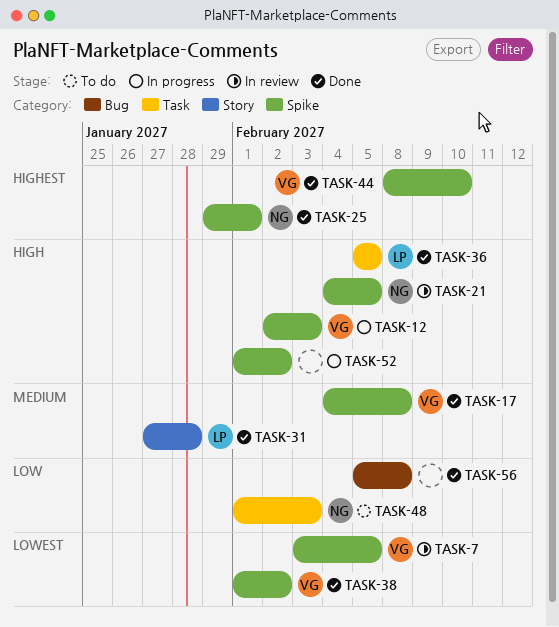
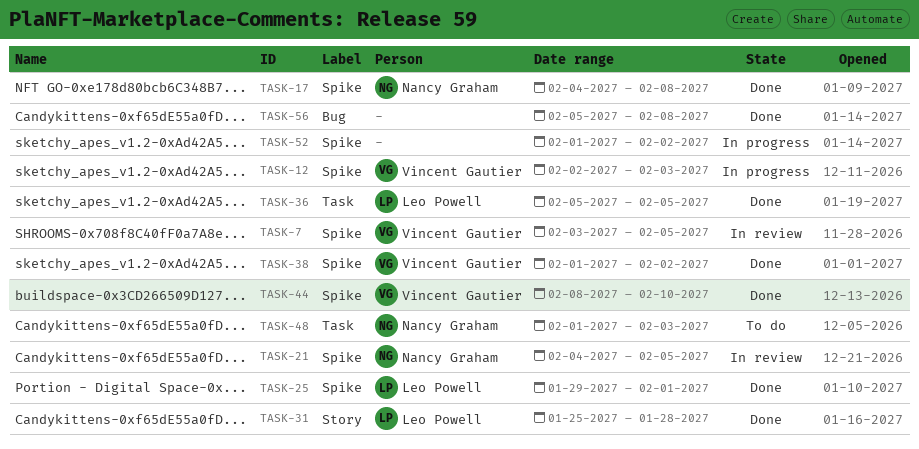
TASK-17, owner: Vincent Gautier -> Nancy Graham
TASK-25, owner: Nancy Graham -> Leo Powell
TASK-31, start: Jan 27 -> Jan 25

